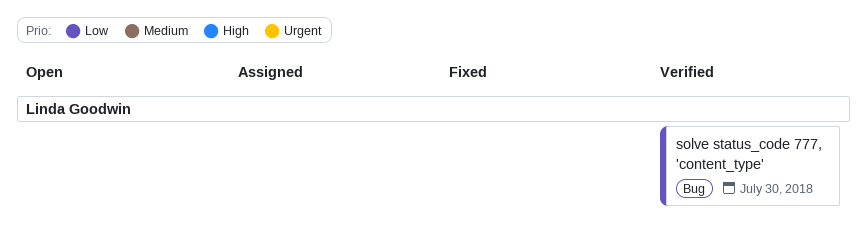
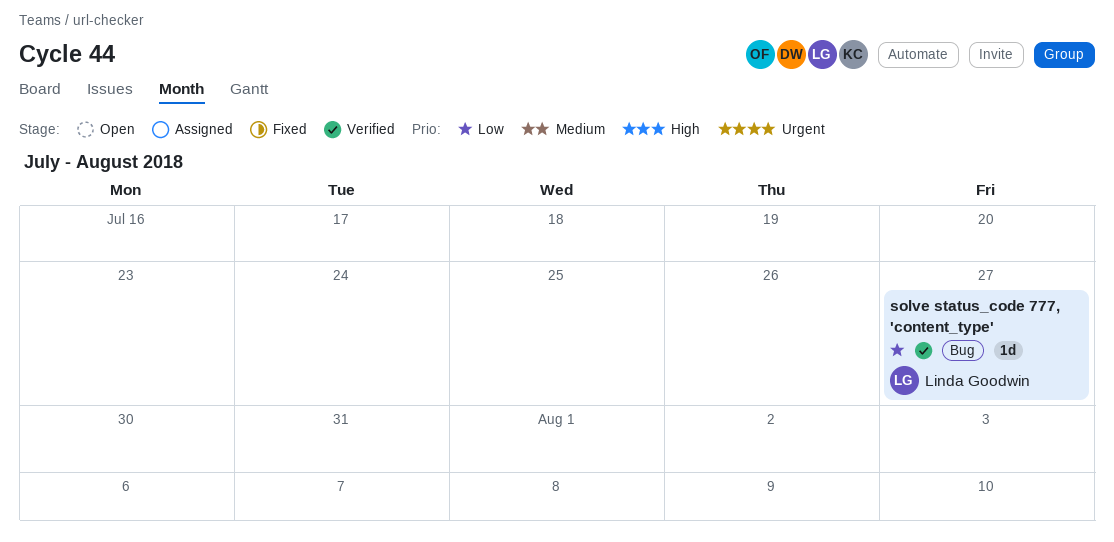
solve status_code 777, 'content_type', due: Jul 30 -> Jul 27

